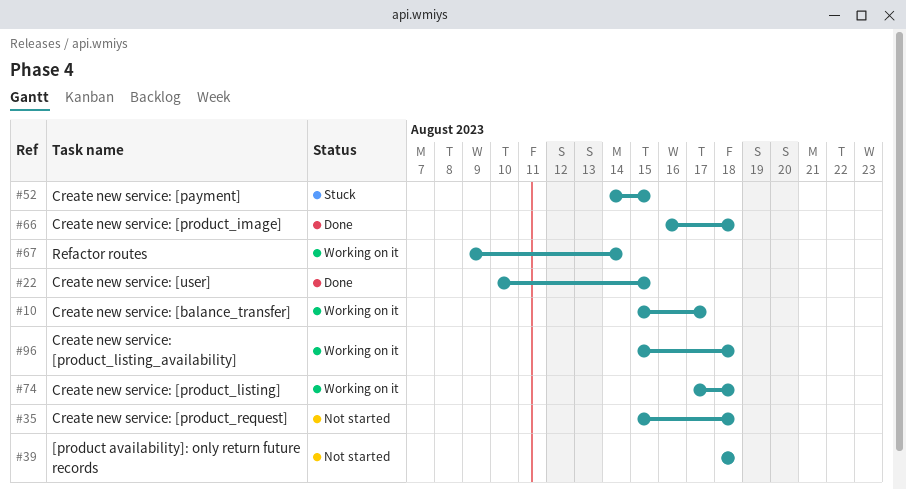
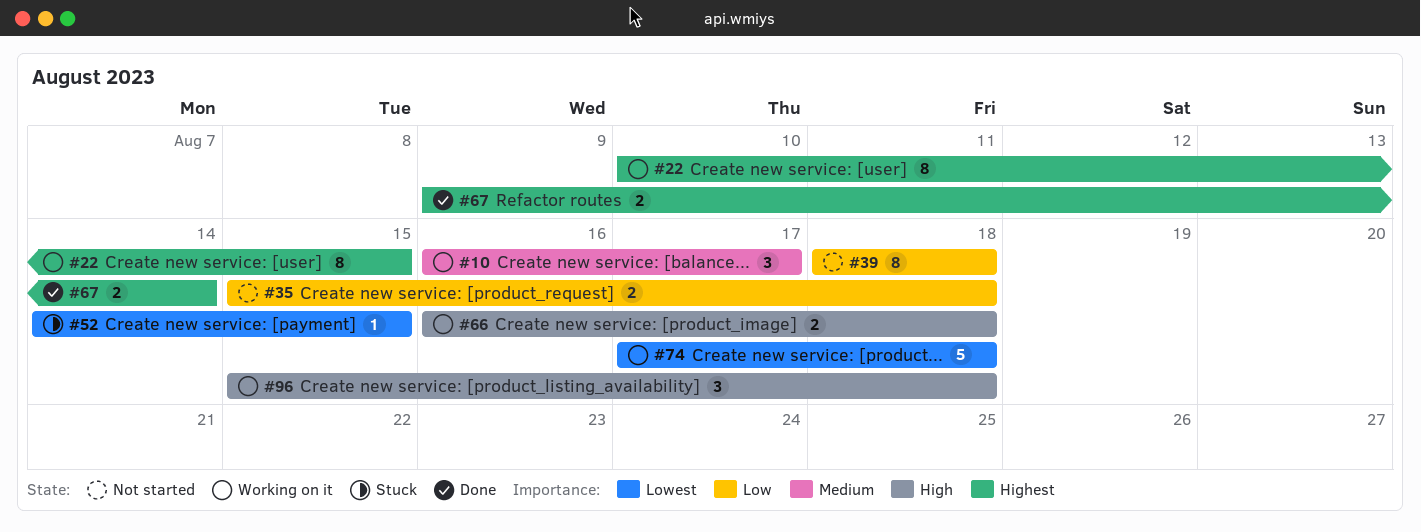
#10, start: Aug 15 -> Aug 16
#22, status: Done -> Working on it
#66, status: Done -> Working on it
#67, status: Working on it -> Done

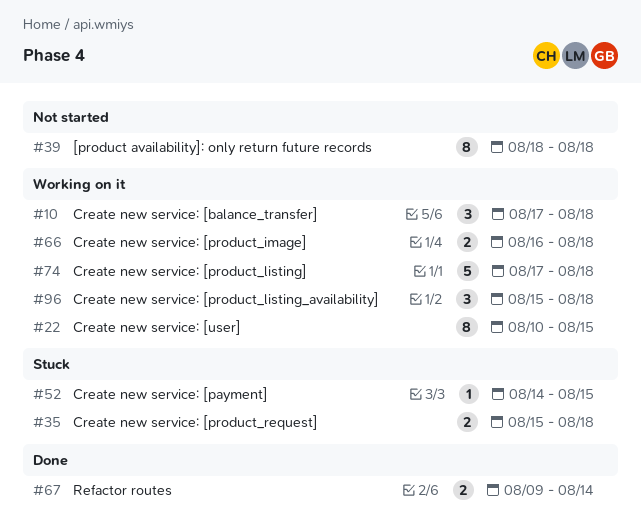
#10, start: Aug 16 -> Aug 17
#10, due: Aug 17 -> Aug 18
#35, status: Not started -> Stuck

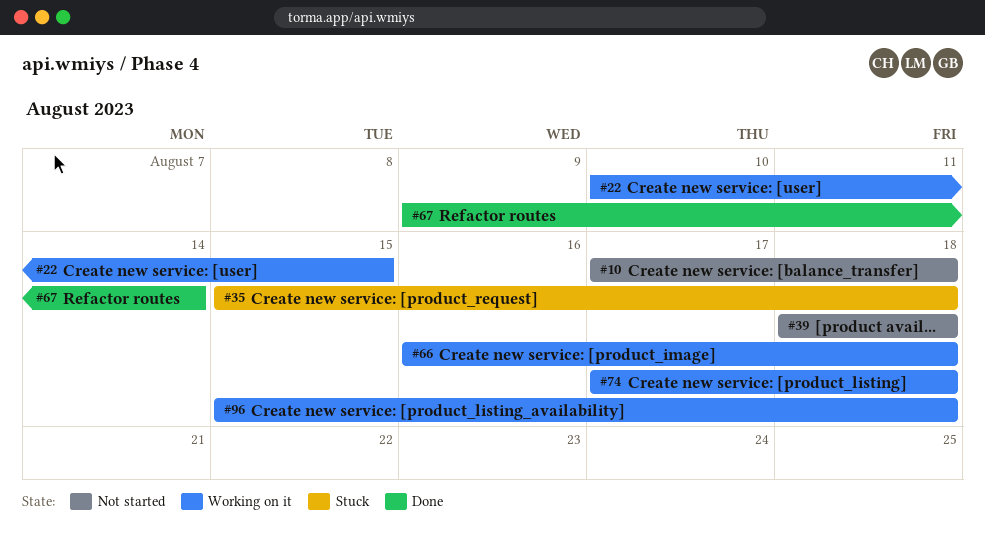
#10, status: Working on it -> Not started
#52: present -> none

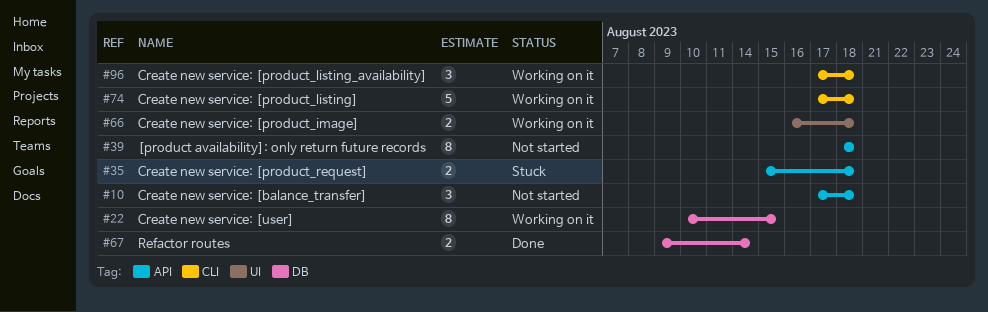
#96, start: Aug 15 -> Aug 17

